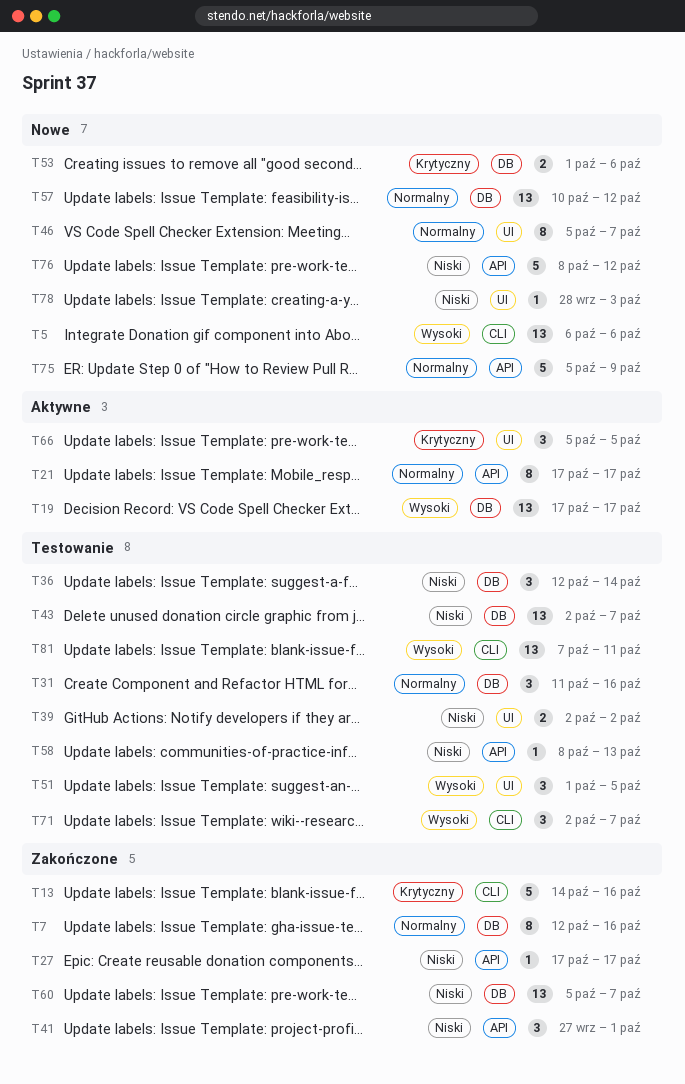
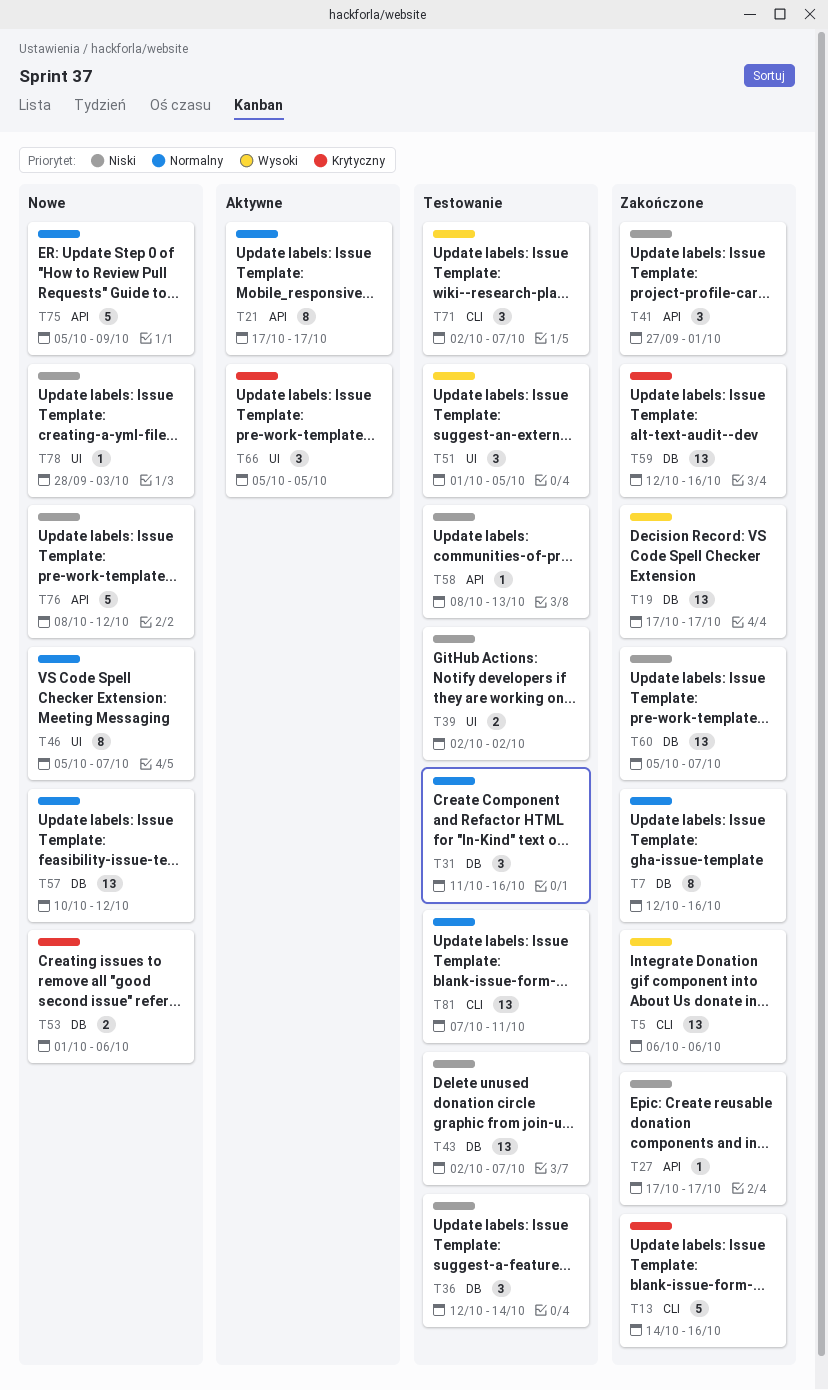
T5, status: Nowe -> Zakończone
T19, status: Aktywne -> Zakończone
T59: none -> present
T81, priority: Wysoki -> Normalny

